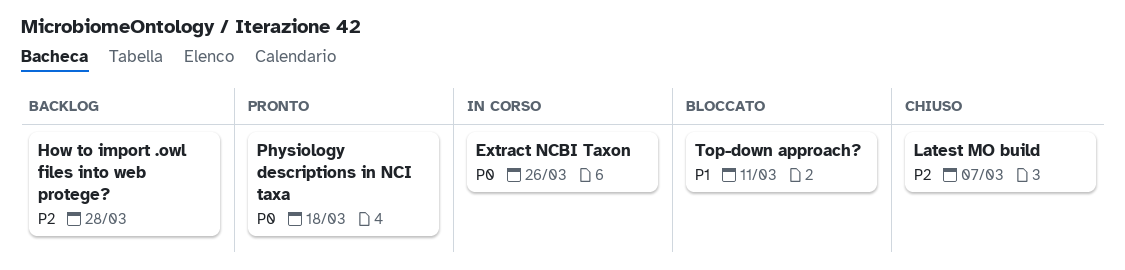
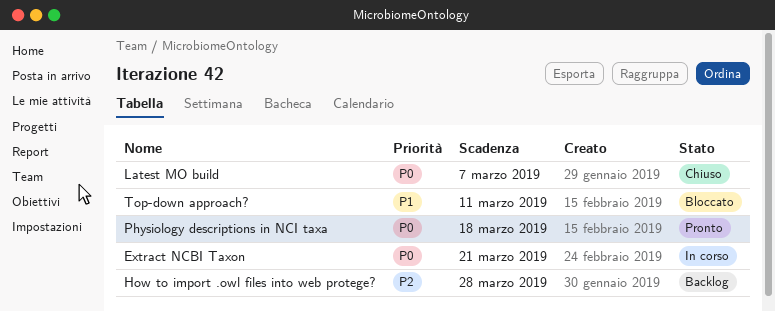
Extract NCBI Taxon, due: Mar 26 -> Mar 21
Latest MO build, priority: P2 -> P0

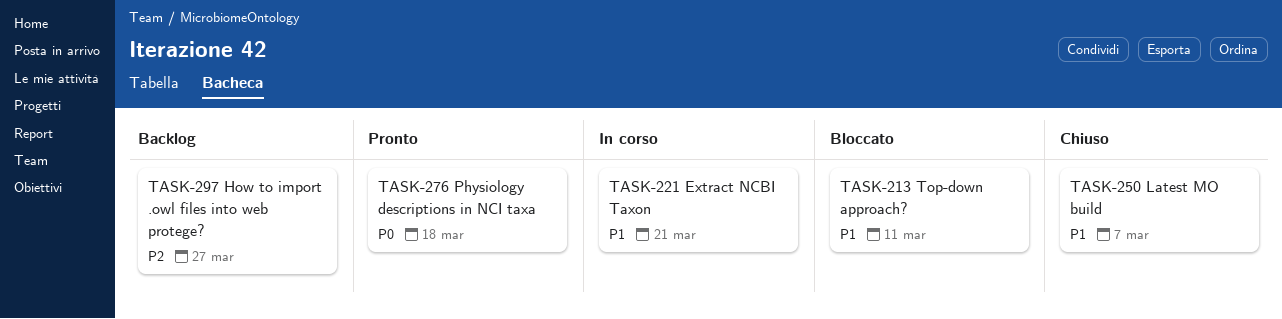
Extract NCBI Taxon, priority: P0 -> P1
How to import .owl files into web protege?, due: Mar 28 -> Mar 27
Latest MO build, priority: P0 -> P1

